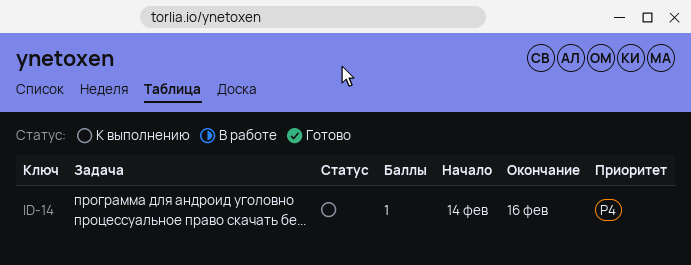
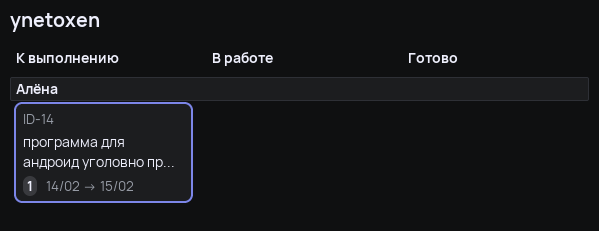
ID-14, due: Feb 16 -> Feb 15

